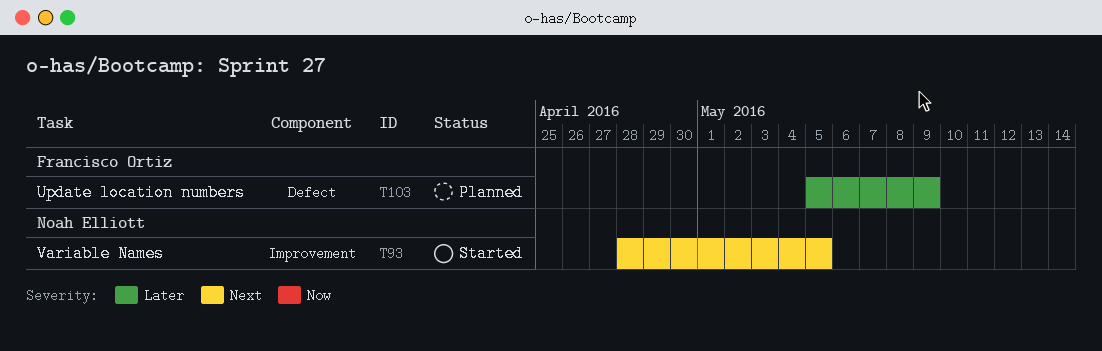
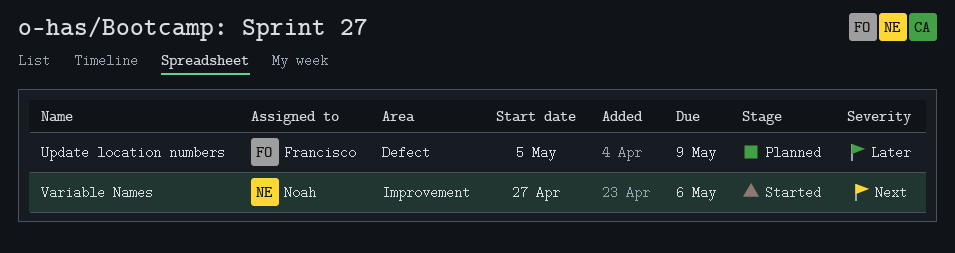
Variable Names, start: Apr 28 -> Apr 27
Variable Names, due: May 5 -> May 6

